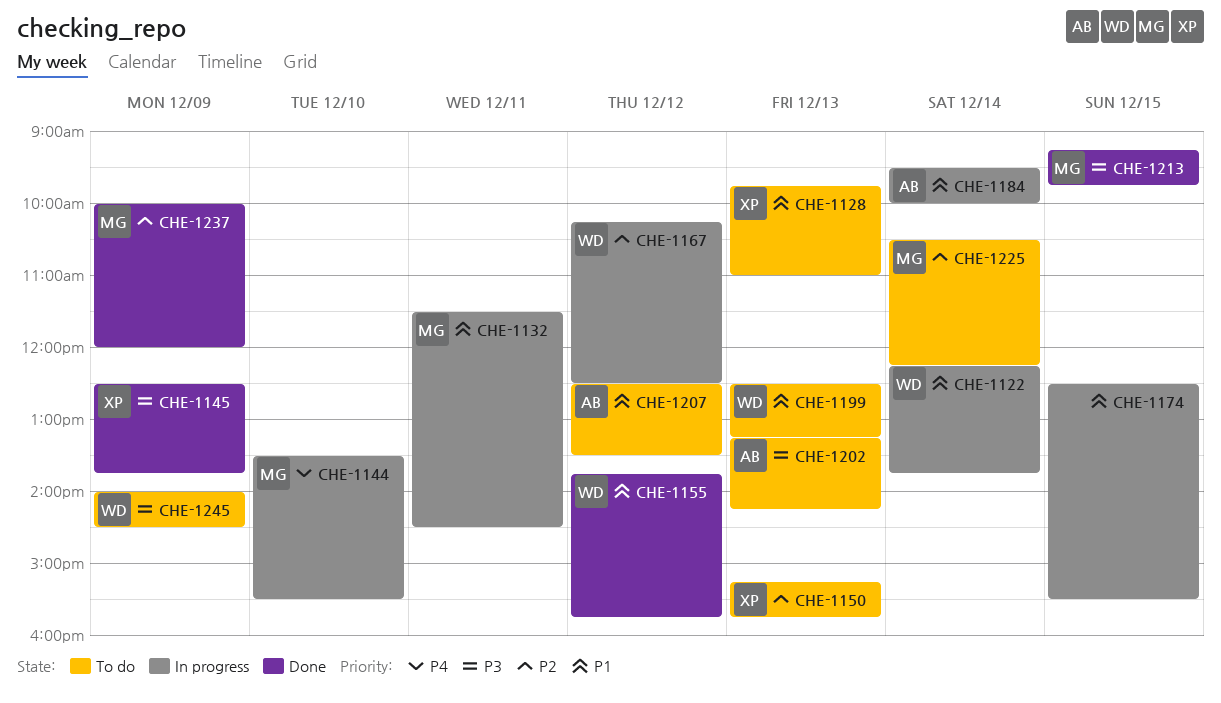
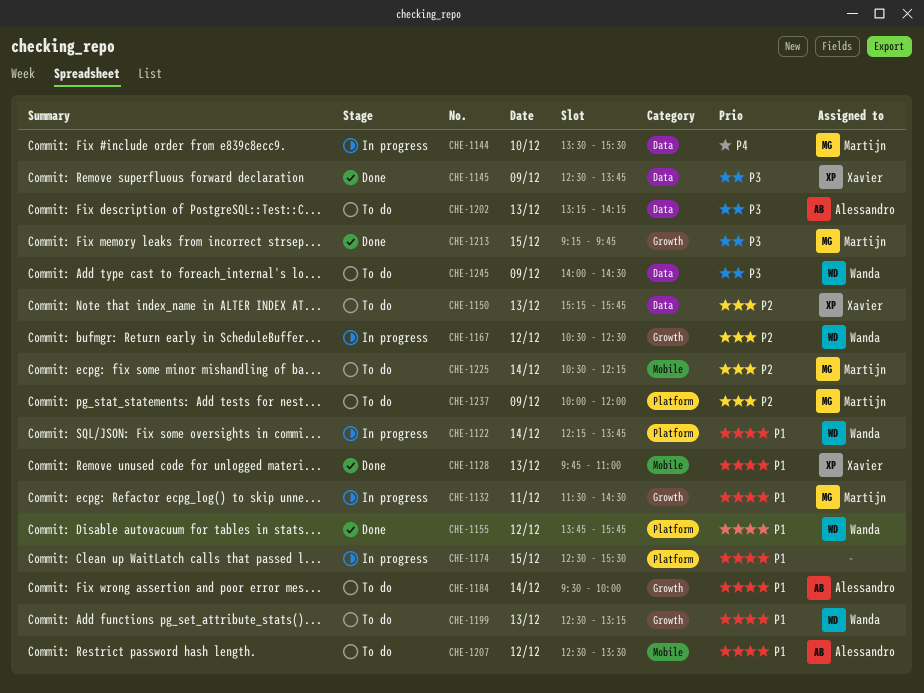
CHE-1128, status: To do -> Done
CHE-1167, begins: 10:15 -> 10:30
CHE-1184, status: In progress -> To do
CHE-1237, status: Done -> To do

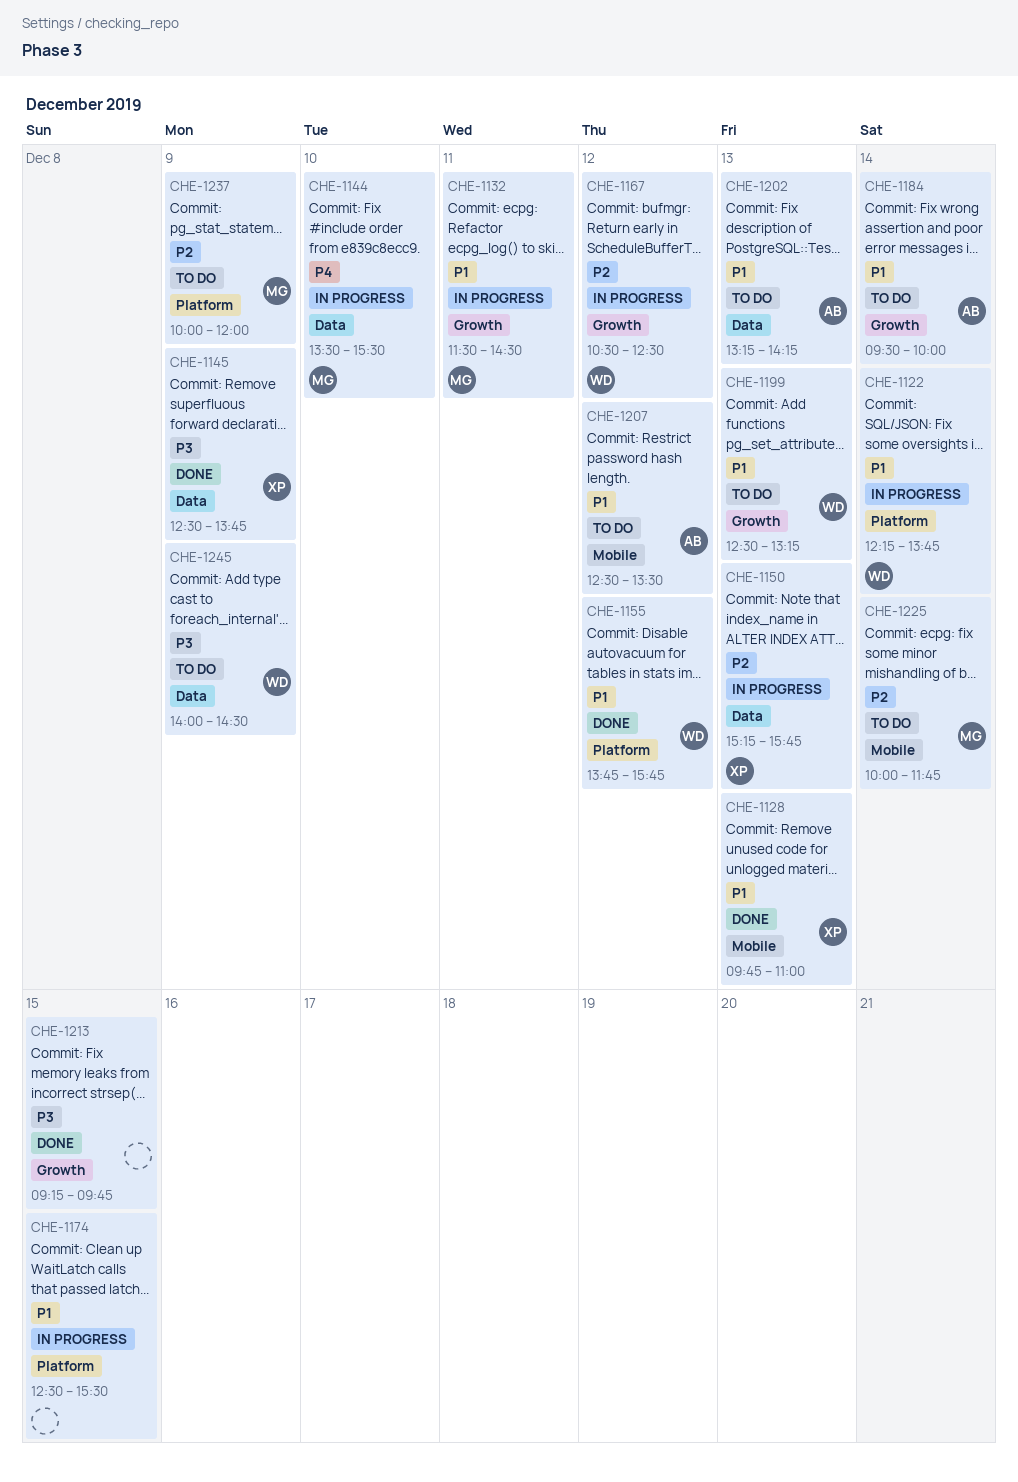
CHE-1150, status: To do -> In progress
CHE-1202, priority: P3 -> P1
CHE-1213, owner: Martijn -> none
CHE-1225, begins: 10:30 -> 10:00
CHE-1225, ends: 12:15 -> 11:45

